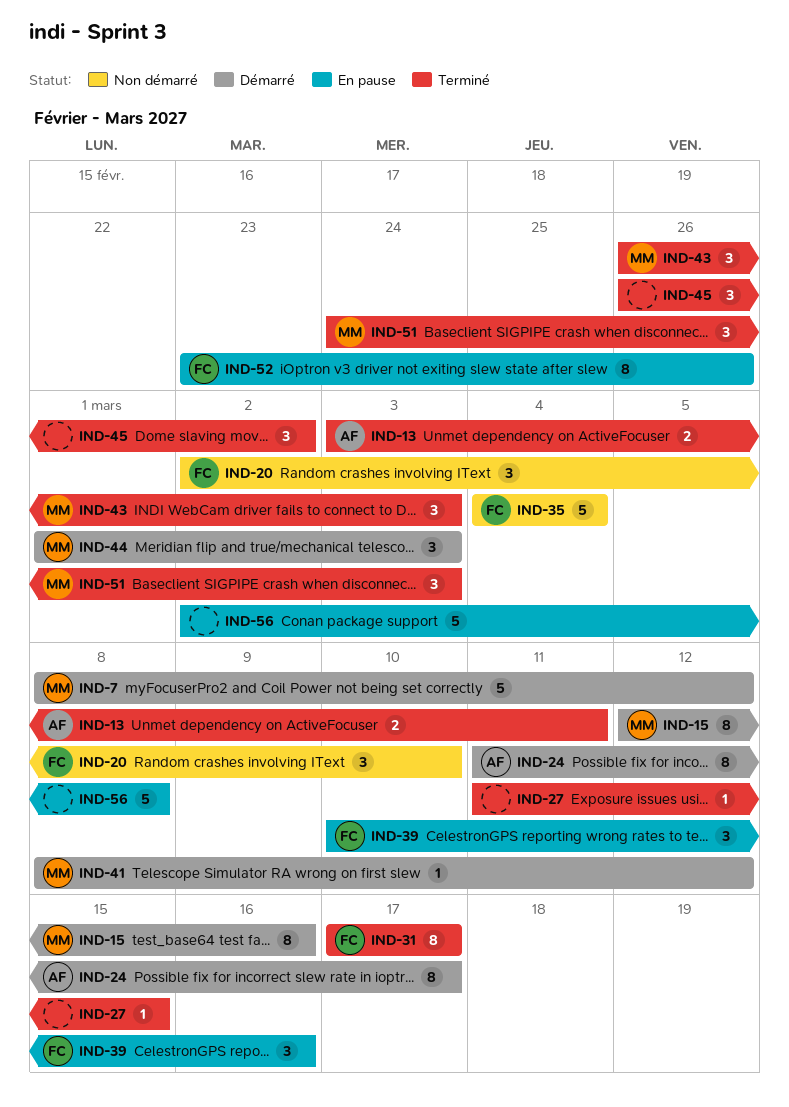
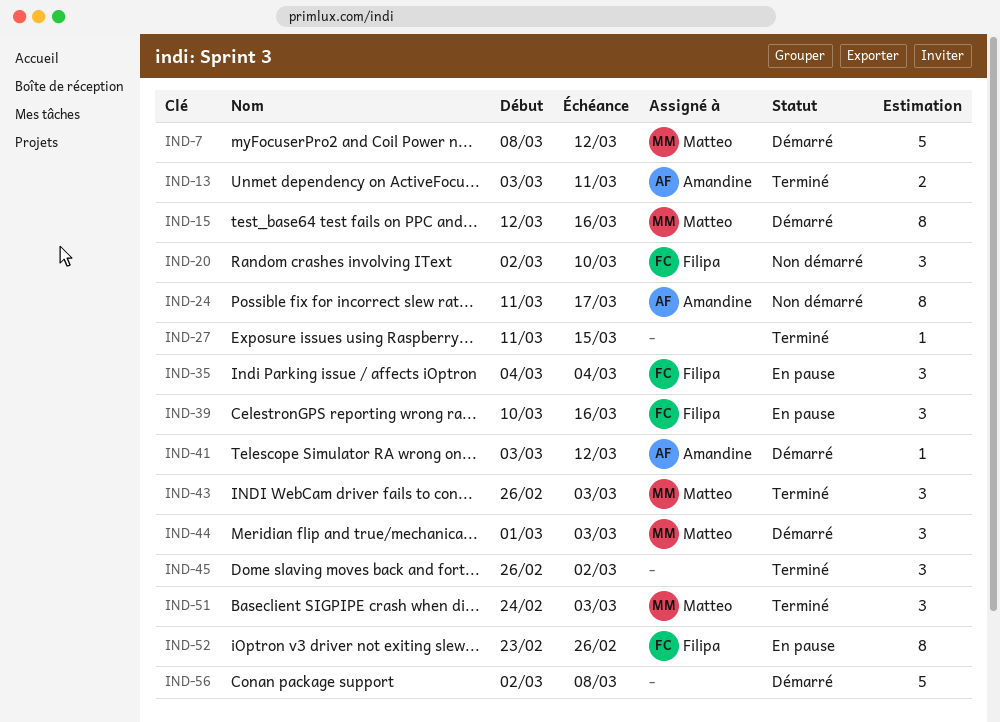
IND-24, status: Démarré -> Non démarré
IND-31: present -> none
IND-35, status: Non démarré -> En pause
IND-35, estimate: 5 -> 3
IND-41, owner: Matteo -> Amandine
IND-41, start: Mar 8 -> Mar 3
IND-56, status: En pause -> Démarré

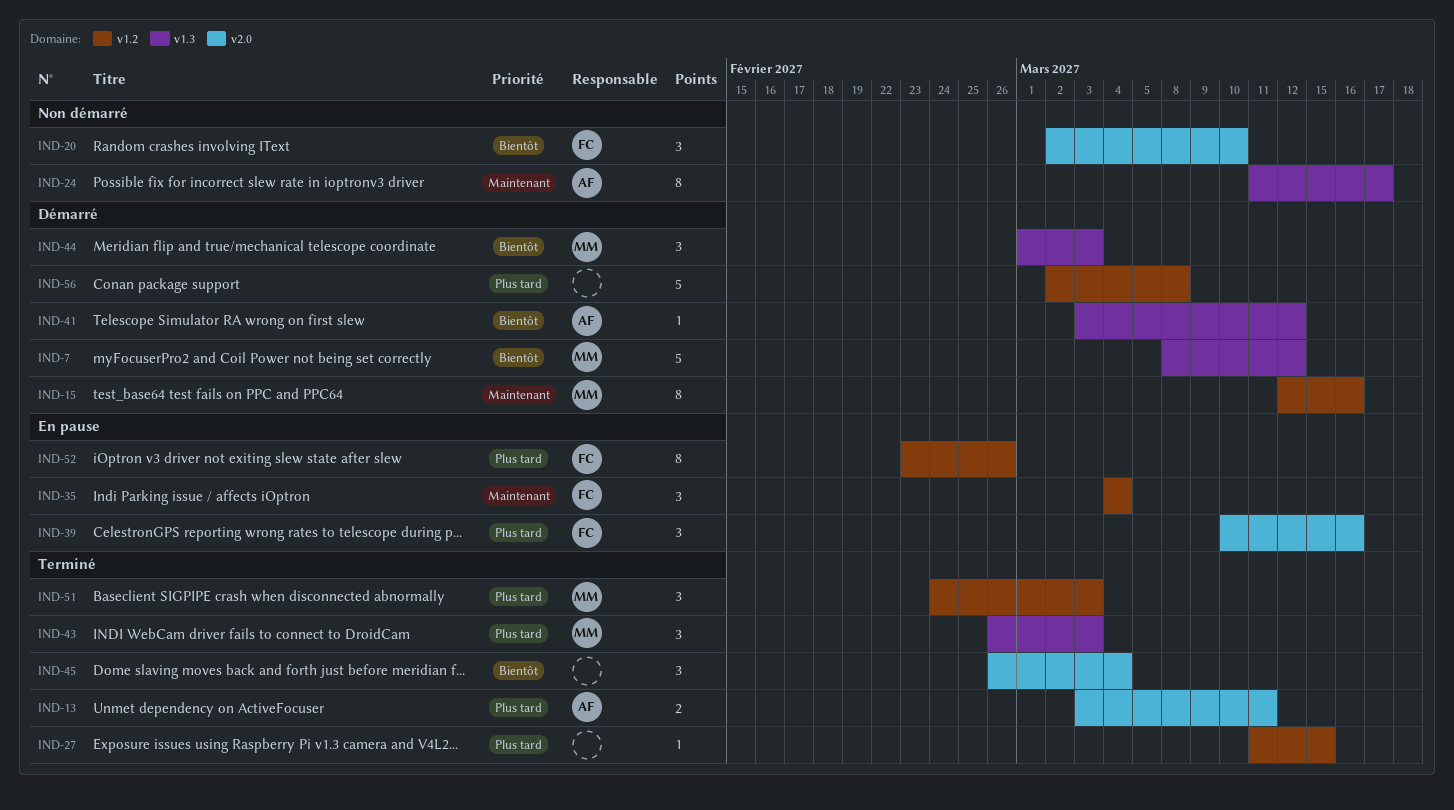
IND-45, due: Mar 2 -> Mar 4

